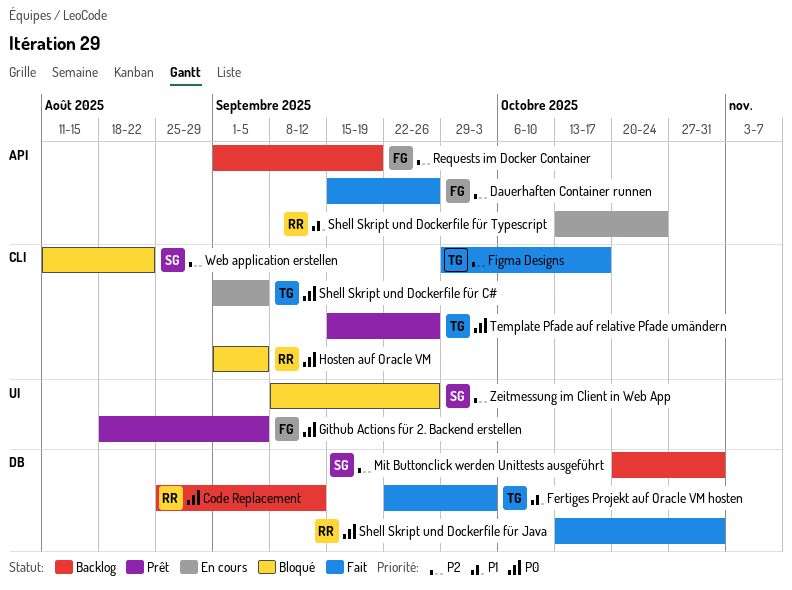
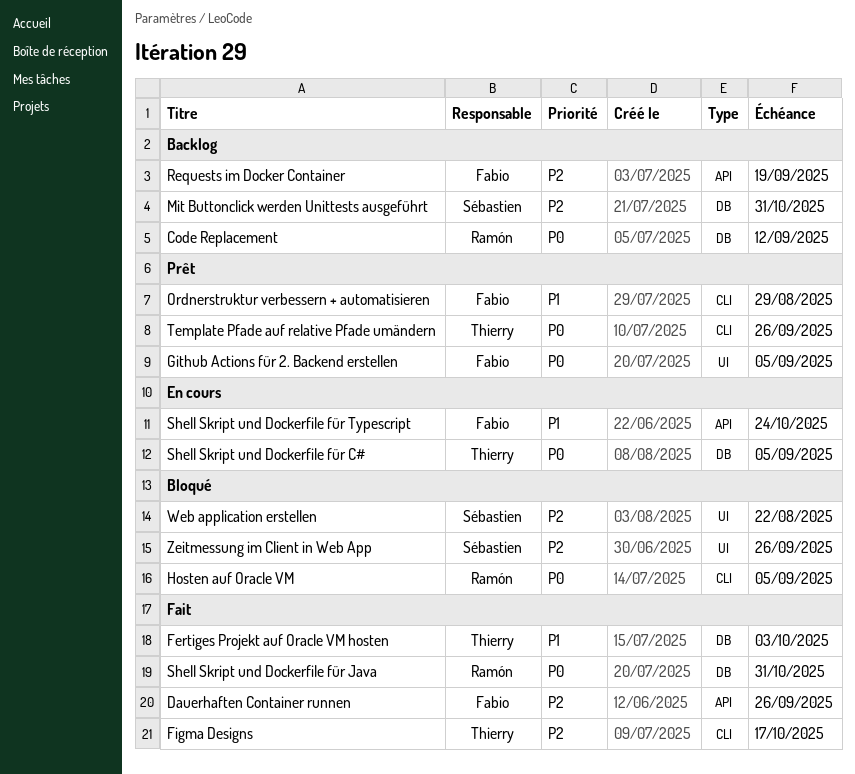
Ordnerstruktur verbessern + automatisieren: none -> present
Shell Skript und Dockerfile für C#, label: CLI -> DB
Shell Skript und Dockerfile für Typescript, owner: Ramón -> Fabio
Web application erstellen, label: CLI -> UI

